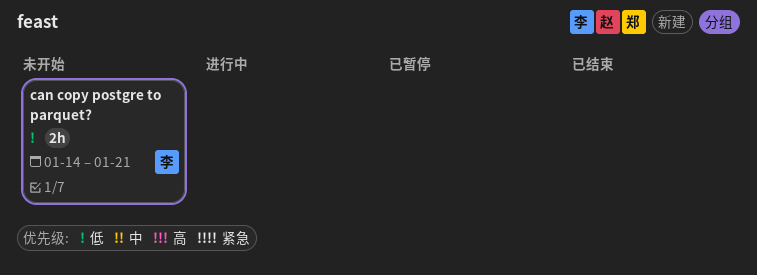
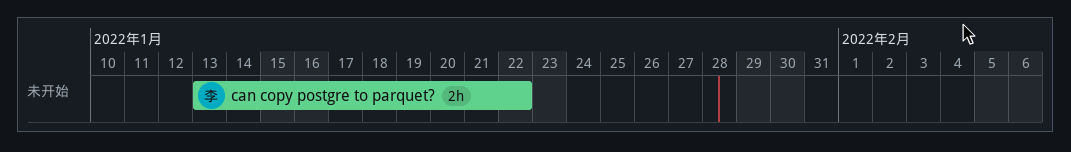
can copy postgre to parquet?, start: Jan 14 -> Jan 13
can copy postgre to parquet?, due: Jan 21 -> Jan 22

